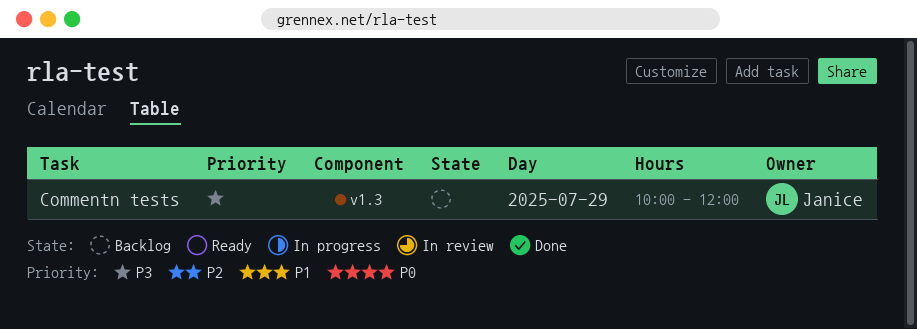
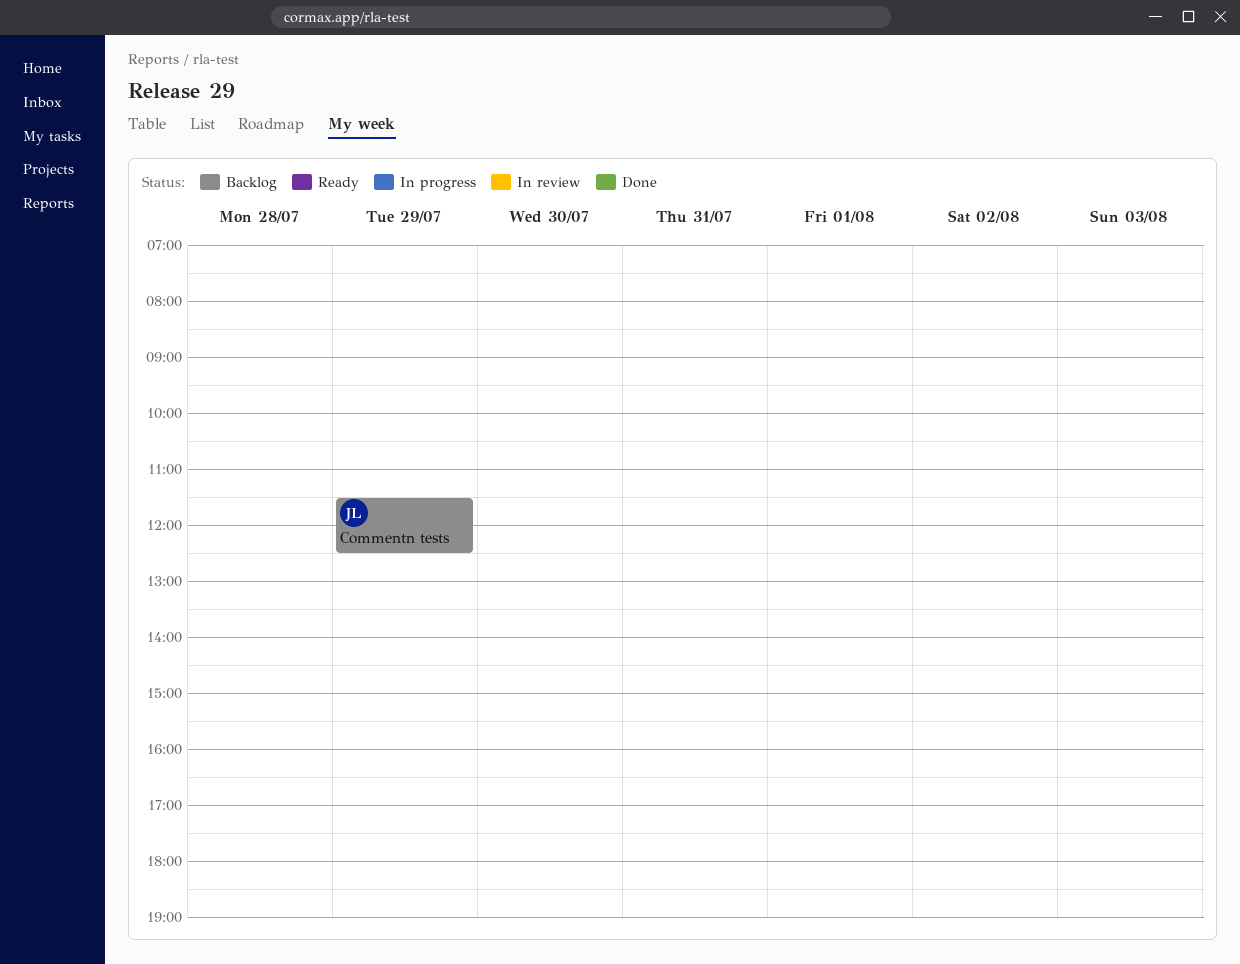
Commentn tests, begins: 10:00 -> 11:30
Commentn tests, ends: 12:00 -> 12:30

